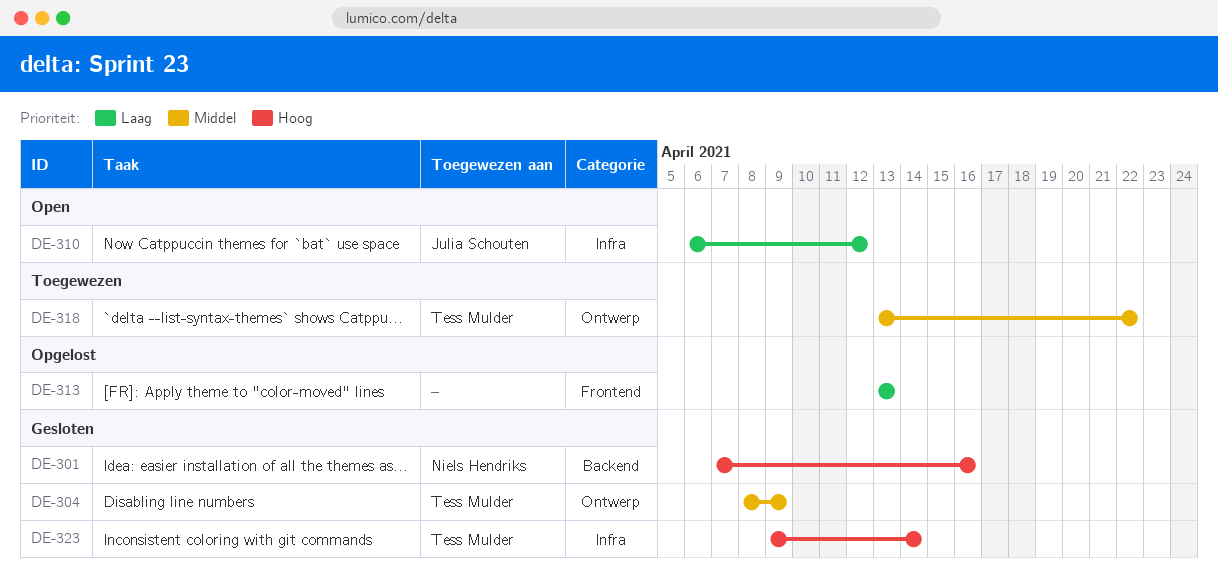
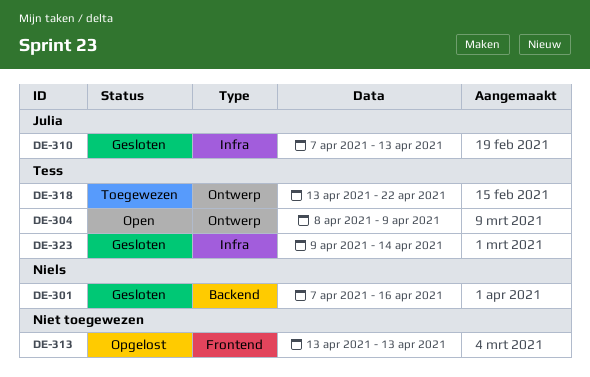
DE-304, status: Gesloten -> Open
DE-310, status: Open -> Gesloten
DE-310, start: Apr 6 -> Apr 7
DE-310, due: Apr 12 -> Apr 13

